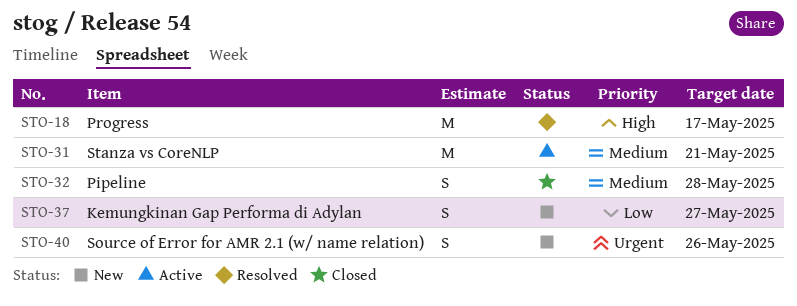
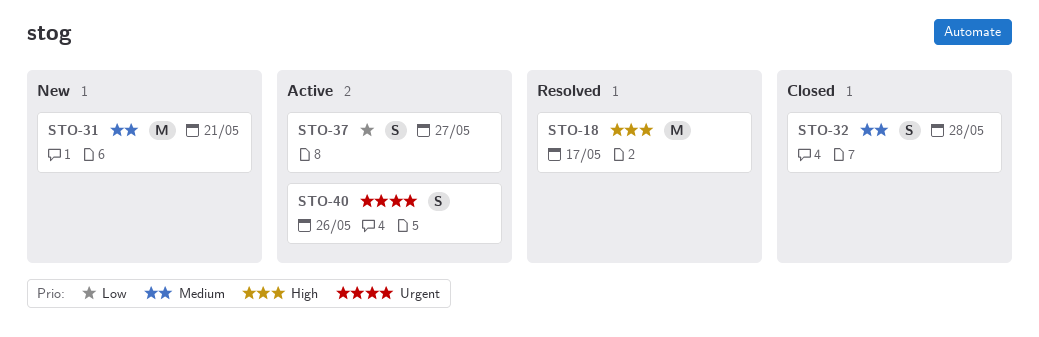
STO-31, status: Active -> New
STO-37, status: New -> Active
STO-40, status: New -> Active

